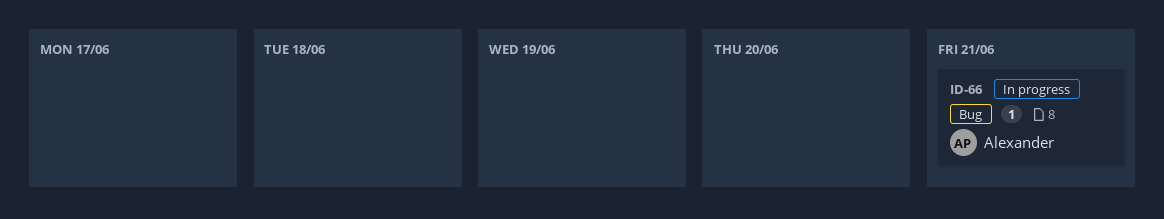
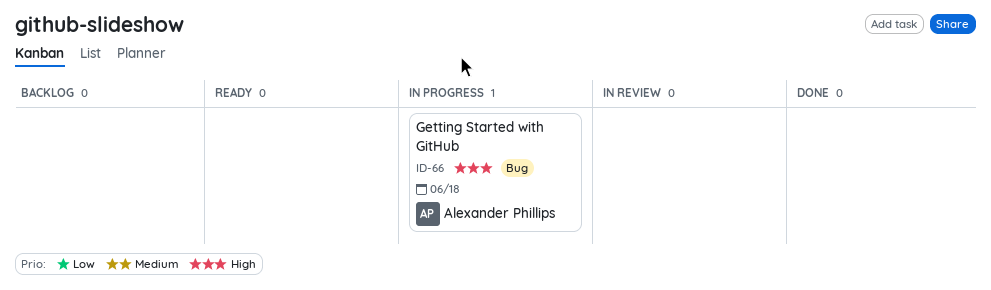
ID-66, due: Jun 21 -> Jun 18

